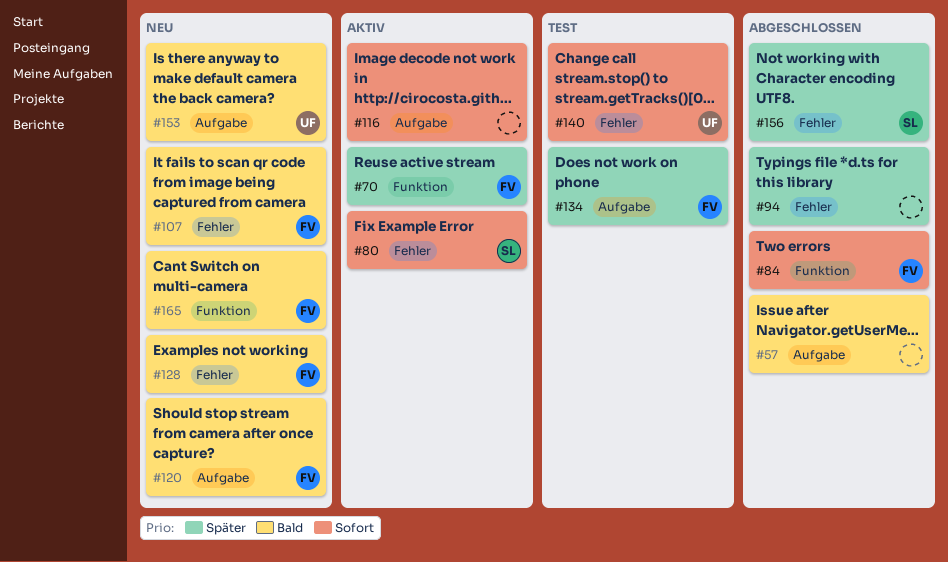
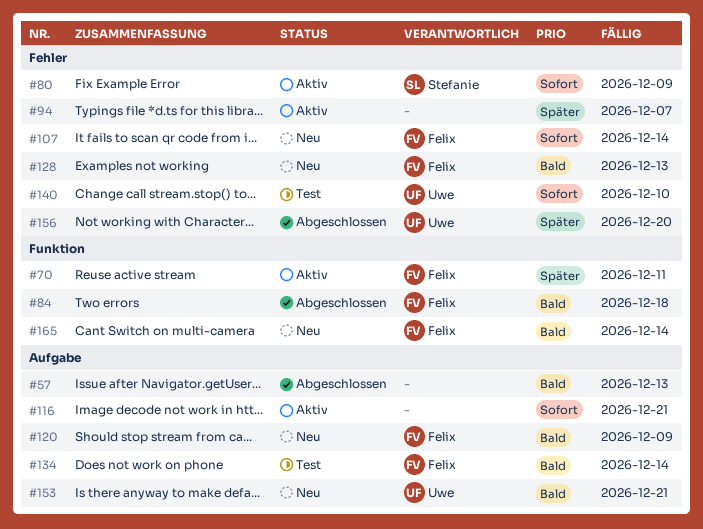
#84, priority: Sofort -> Bald
#94, status: Abgeschlossen -> Aktiv
#107, priority: Bald -> Sofort
#134, priority: Später -> Bald
#156, owner: Stefanie -> Uwe

